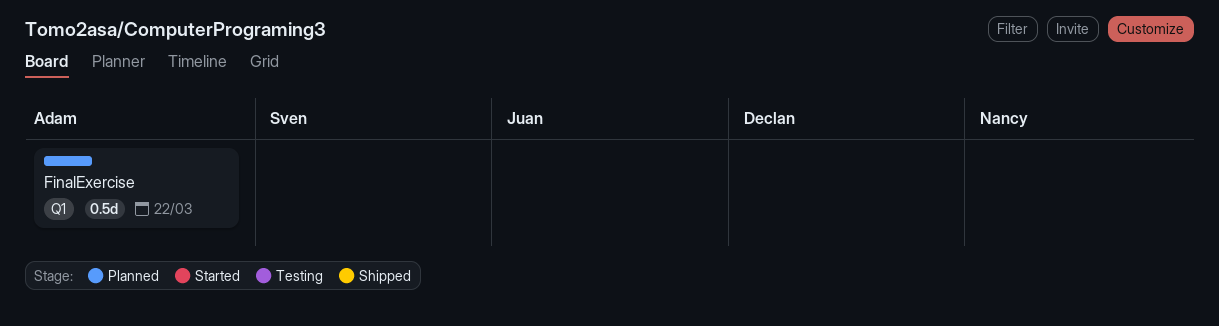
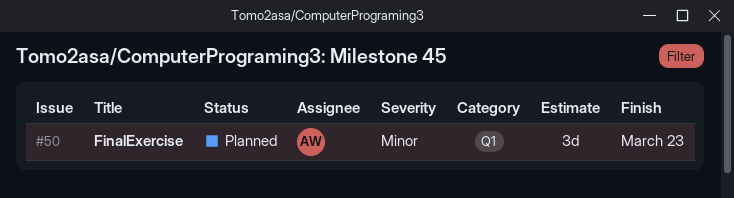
FinalExercise, estimate: 0.5d -> 3d
FinalExercise, due: Mar 22 -> Mar 23

